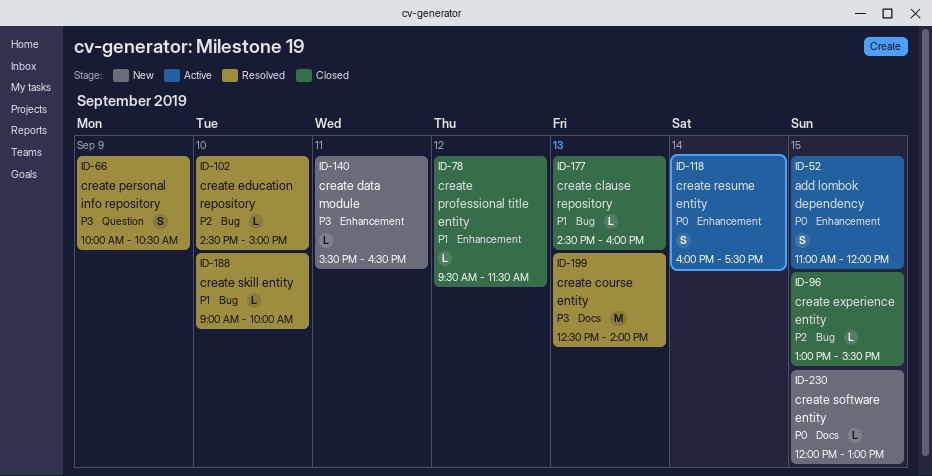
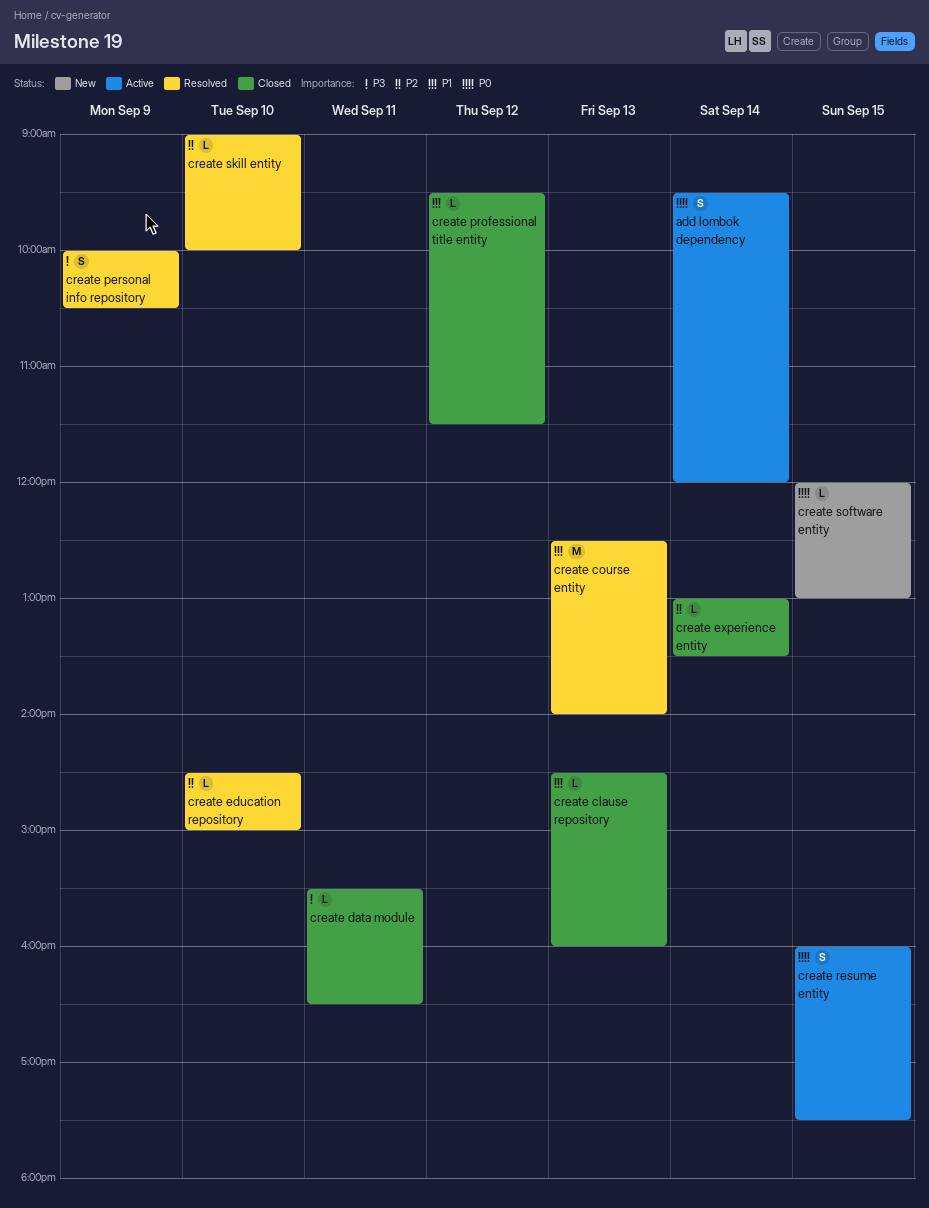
add lombok dependency, day: Sep 15 -> Sep 14
add lombok dependency, begins: 11:00 -> 09:30
create course entity, priority: P3 -> P1
create data module, status: New -> Closed
create experience entity, day: Sep 15 -> Sep 14
create experience entity, ends: 15:30 -> 13:30
create resume entity, day: Sep 14 -> Sep 15
create skill entity, priority: P1 -> P2

